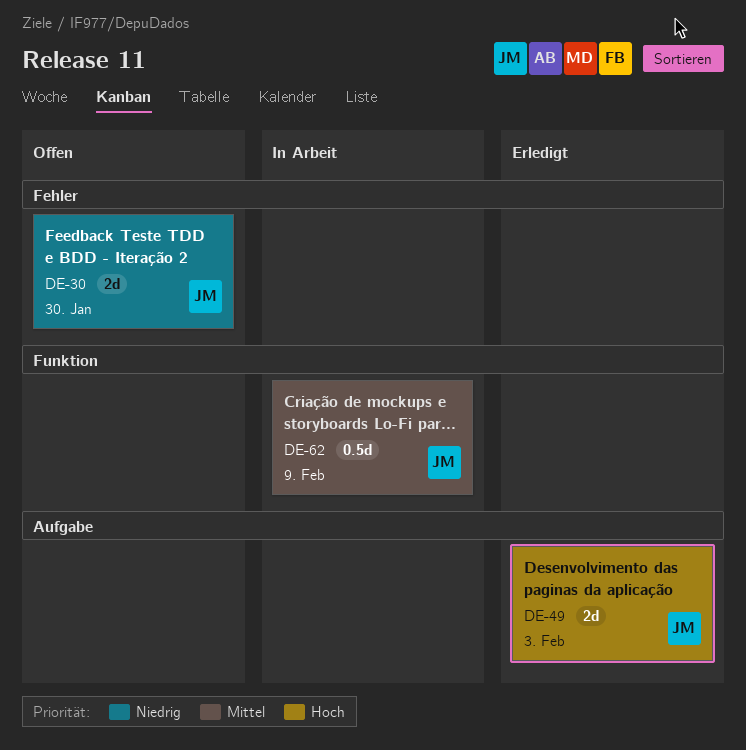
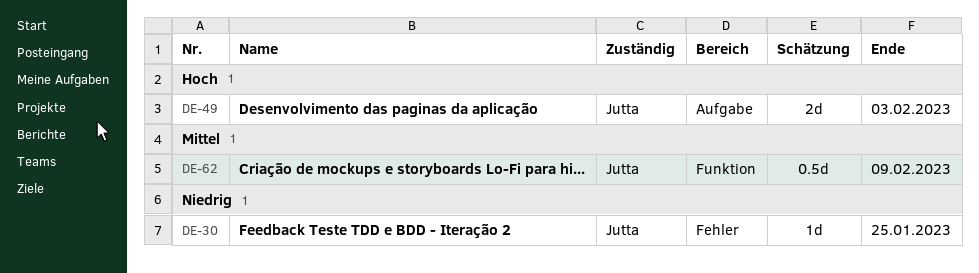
DE-30, estimate: 2d -> 1d
DE-30, due: Jan 30 -> Jan 25

